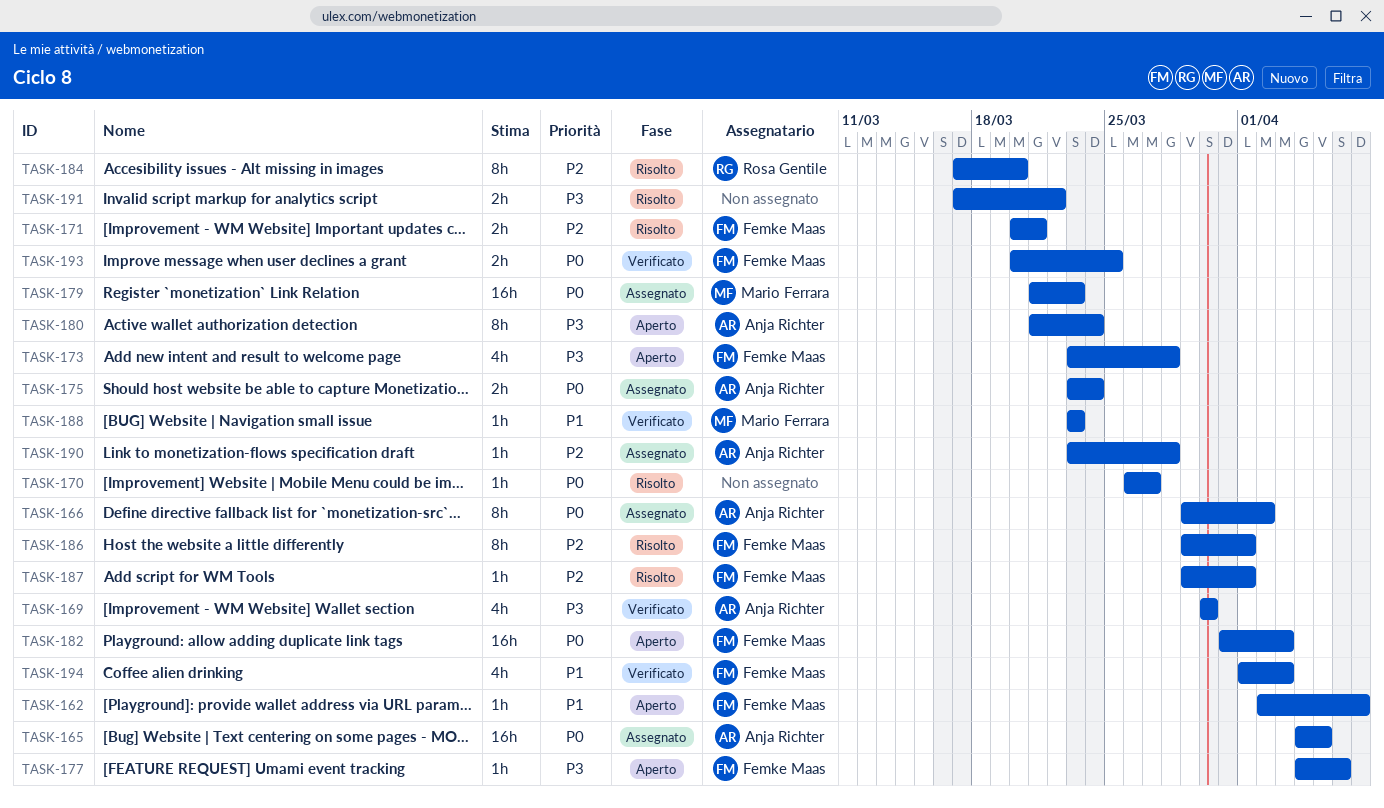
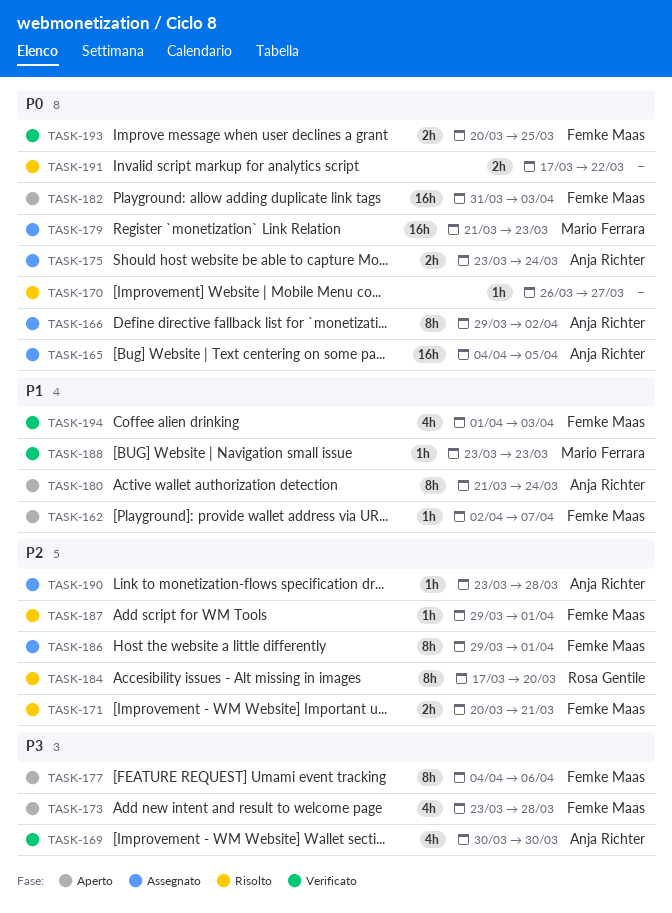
TASK-177, estimate: 1h -> 8h
TASK-180, priority: P3 -> P1
TASK-186, status: Risolto -> Assegnato
TASK-191, priority: P3 -> P0

